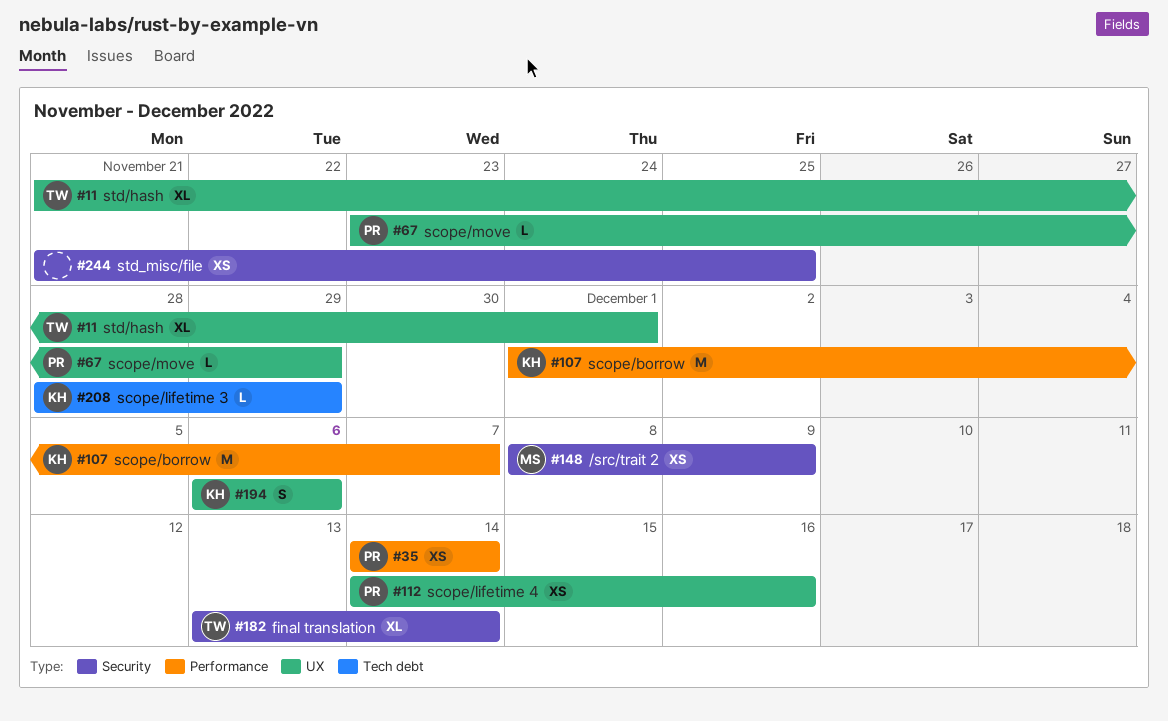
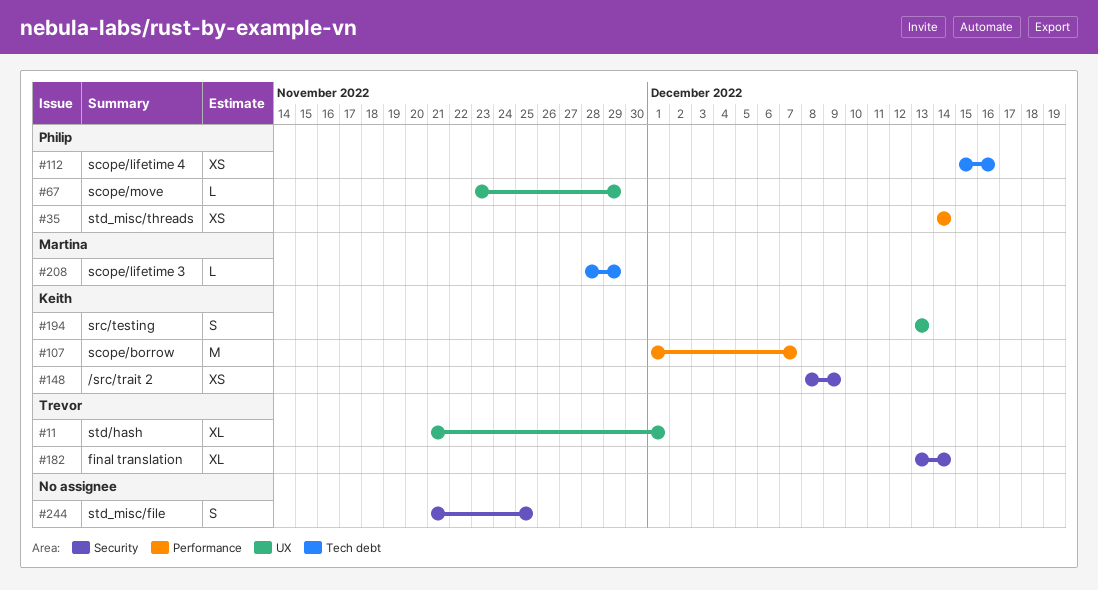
#112, label: UX -> Tech debt
#112, start: Dec 14 -> Dec 15
#148, owner: Martina -> Keith
#194, start: Dec 6 -> Dec 13
#194, due: Dec 6 -> Dec 13
#208, owner: Keith -> Martina
#244, estimate: XS -> S

